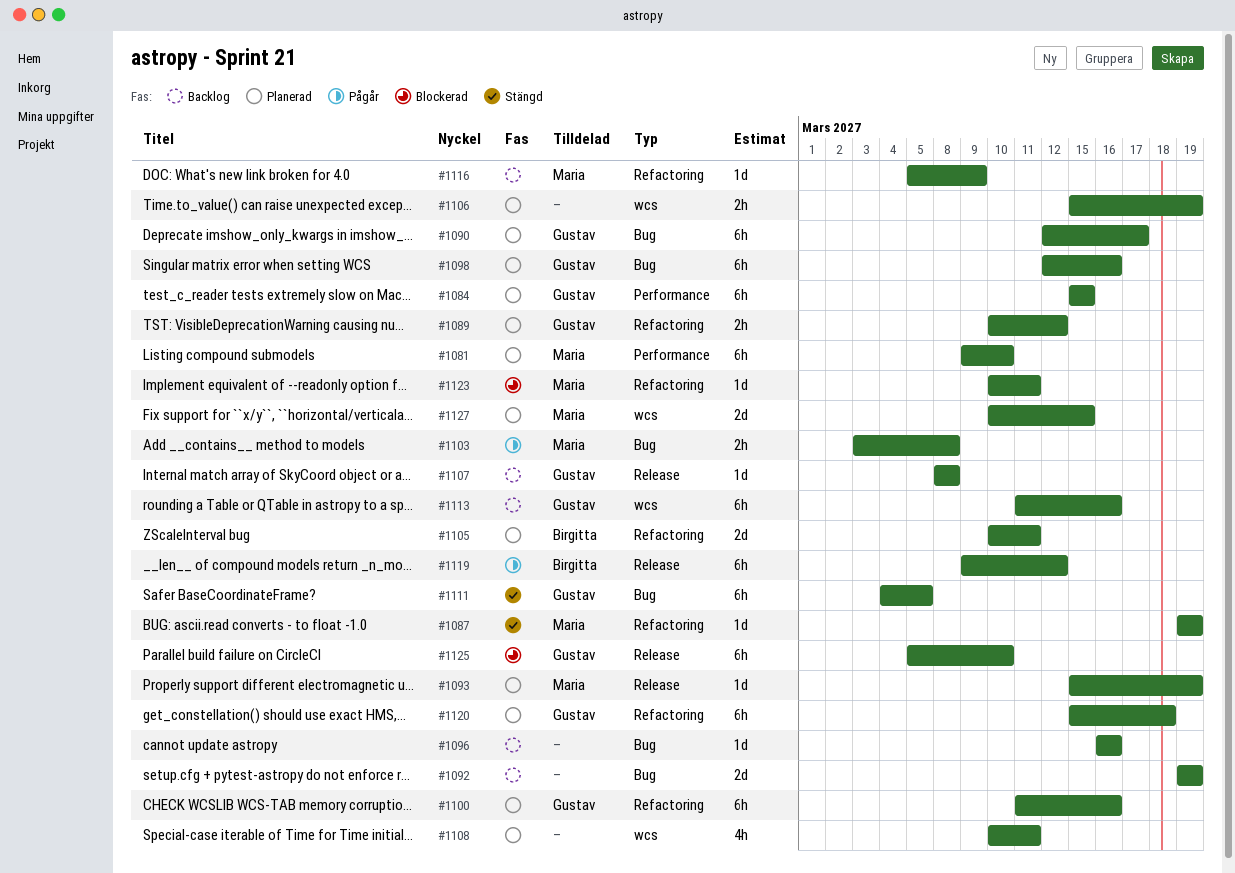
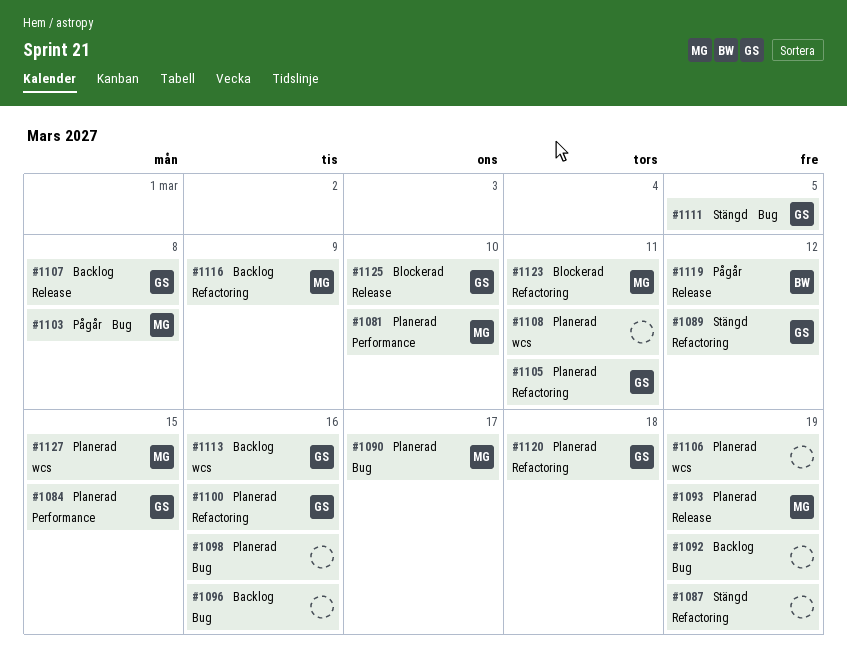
#1087, owner: Maria -> none
#1089, status: Planerad -> Stängd
#1090, owner: Gustav -> Maria
#1098, owner: Gustav -> none
#1105, owner: Birgitta -> Gustav

